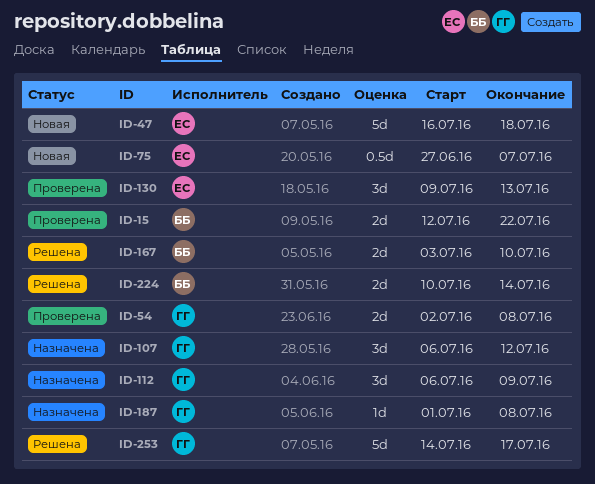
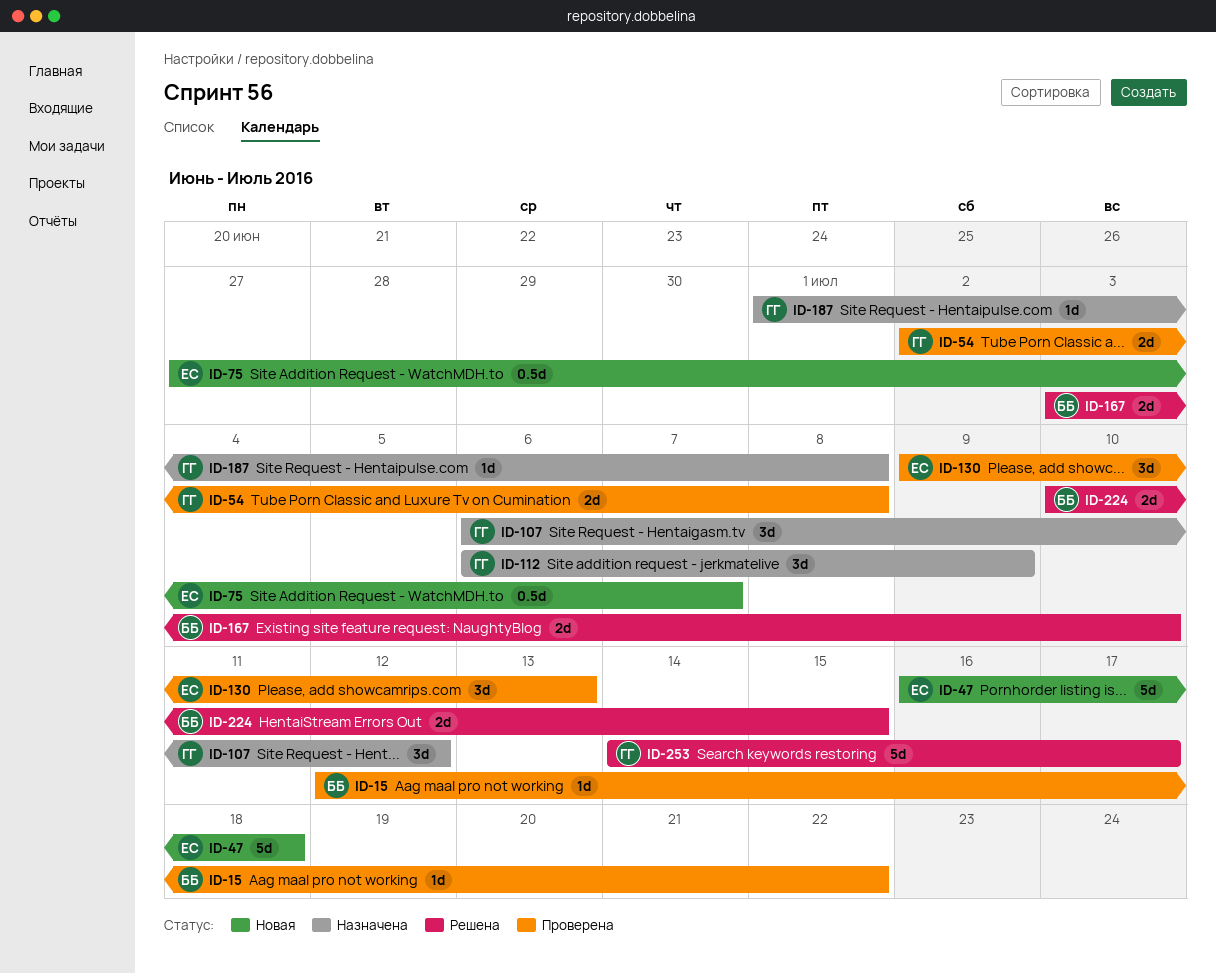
ID-15, estimate: 2d -> 1d
ID-224, due: Jul 14 -> Jul 15

